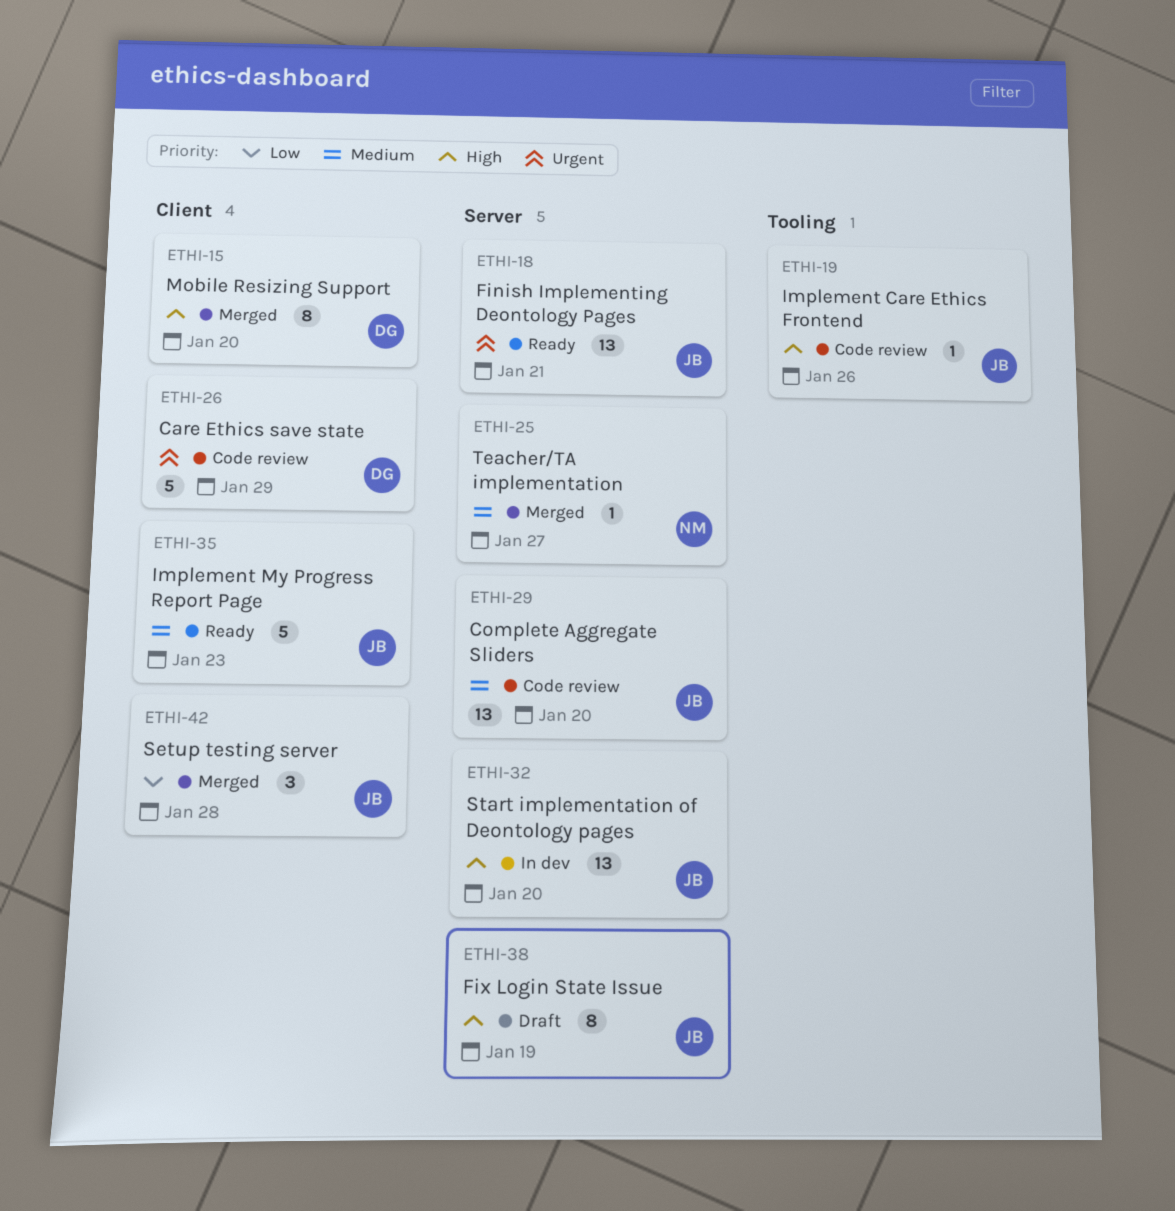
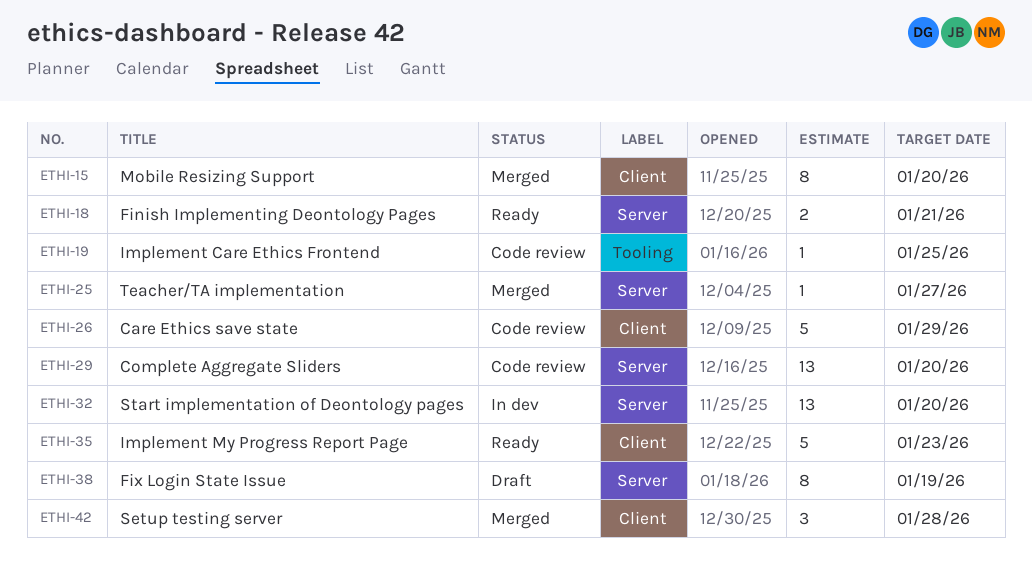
ETHI-18, estimate: 13 -> 2
ETHI-19, due: Jan 26 -> Jan 25

